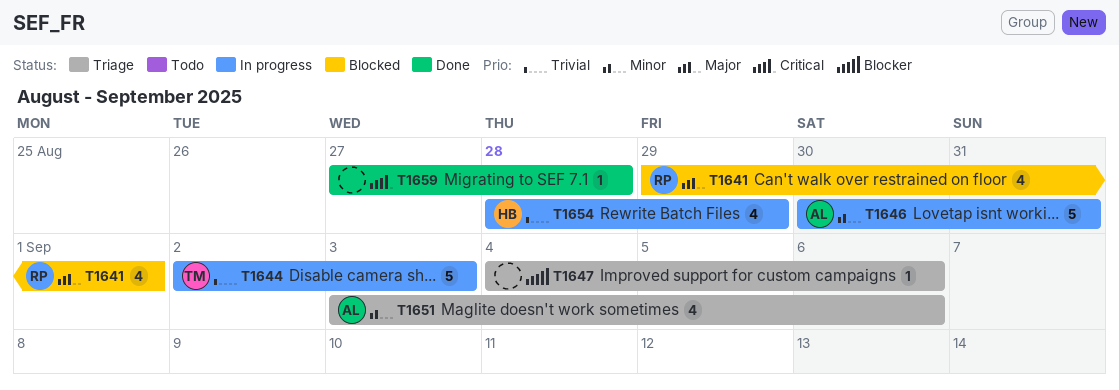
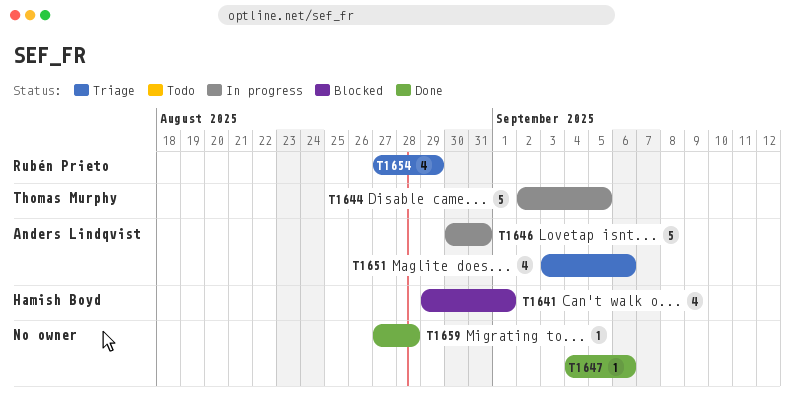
T1641, owner: Rubén Prieto -> Hamish Boyd
T1644, due: Sep 3 -> Sep 5
T1647, status: Triage -> Done
T1654, status: In progress -> Triage
T1654, owner: Hamish Boyd -> Rubén Prieto
T1654, start: Aug 28 -> Aug 27

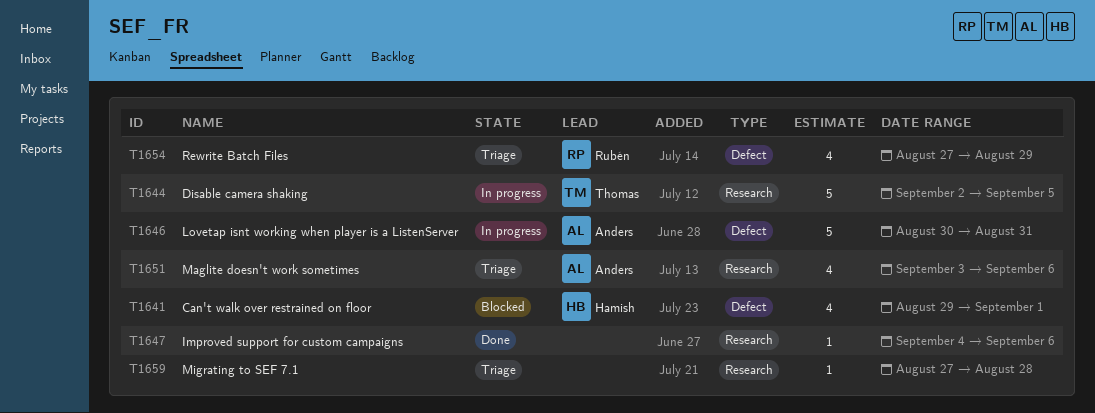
T1659, status: Done -> Triage

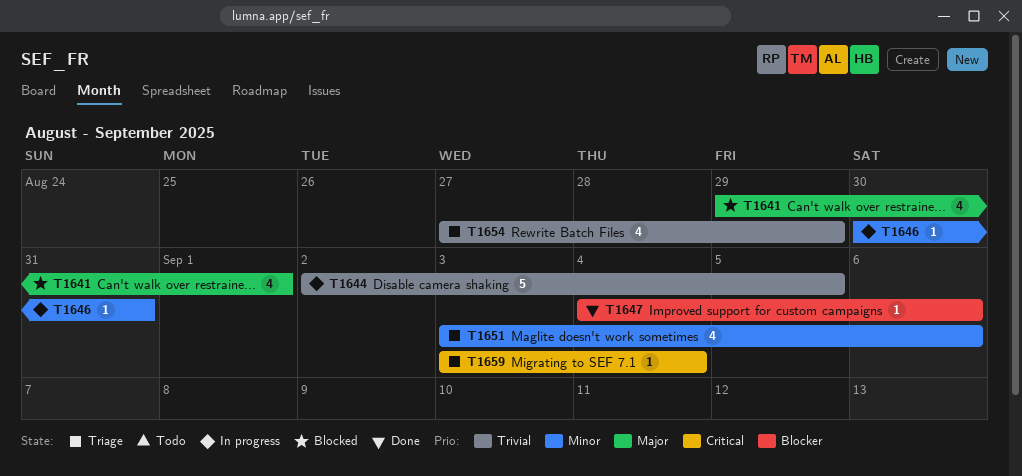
T1646, estimate: 5 -> 1
T1659, start: Aug 27 -> Sep 3
T1659, due: Aug 28 -> Sep 4

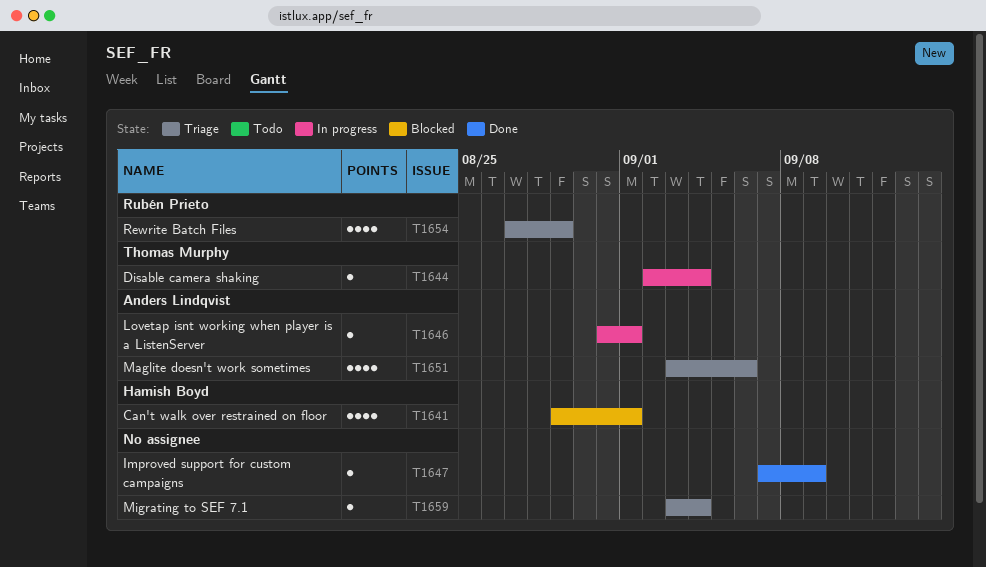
T1644, estimate: 5 -> 1
T1644, due: Sep 5 -> Sep 4
T1646, start: Aug 30 -> Aug 31
T1646, due: Aug 31 -> Sep 1
T1647, start: Sep 4 -> Sep 7
T1647, due: Sep 6 -> Sep 9

